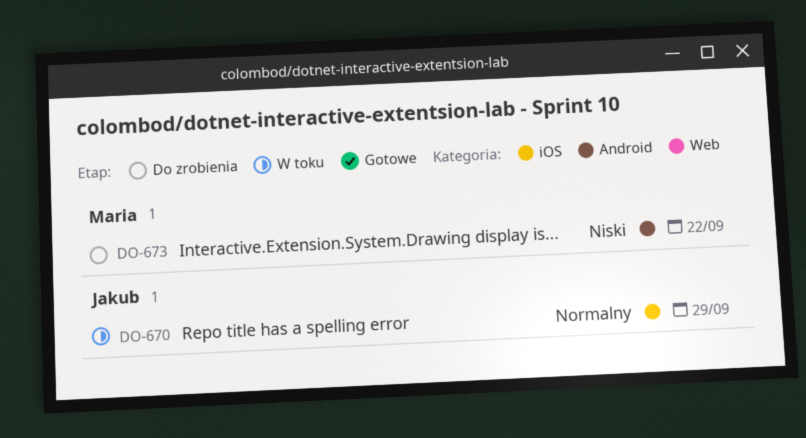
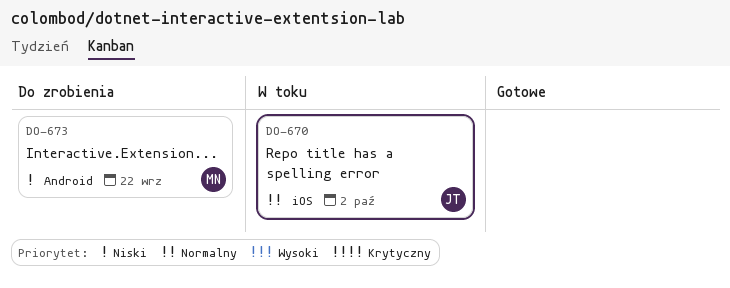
DO-670, due: Sep 29 -> Oct 2

